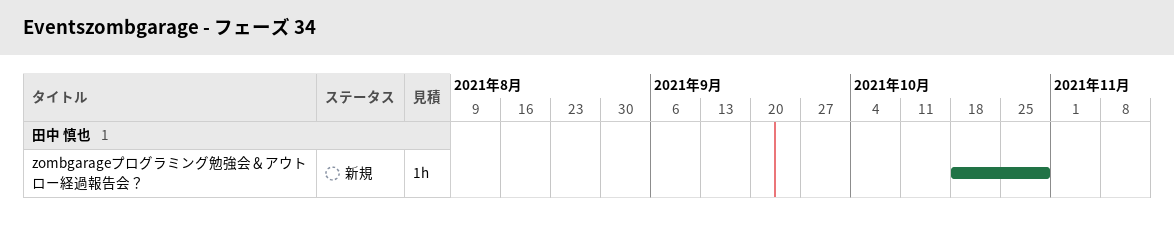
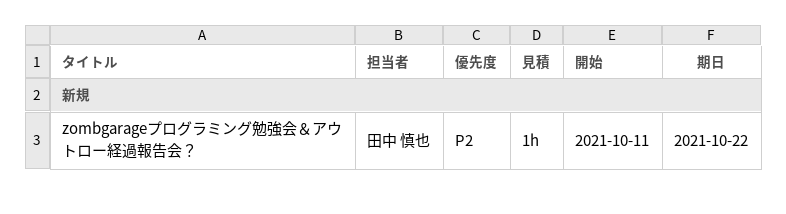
zombgarageプログラミング勉強会＆アウトロー経過報告会？, start: Oct 18 -> Oct 11
zombgarageプログラミング勉強会＆アウトロー経過報告会？, due: Oct 29 -> Oct 22

